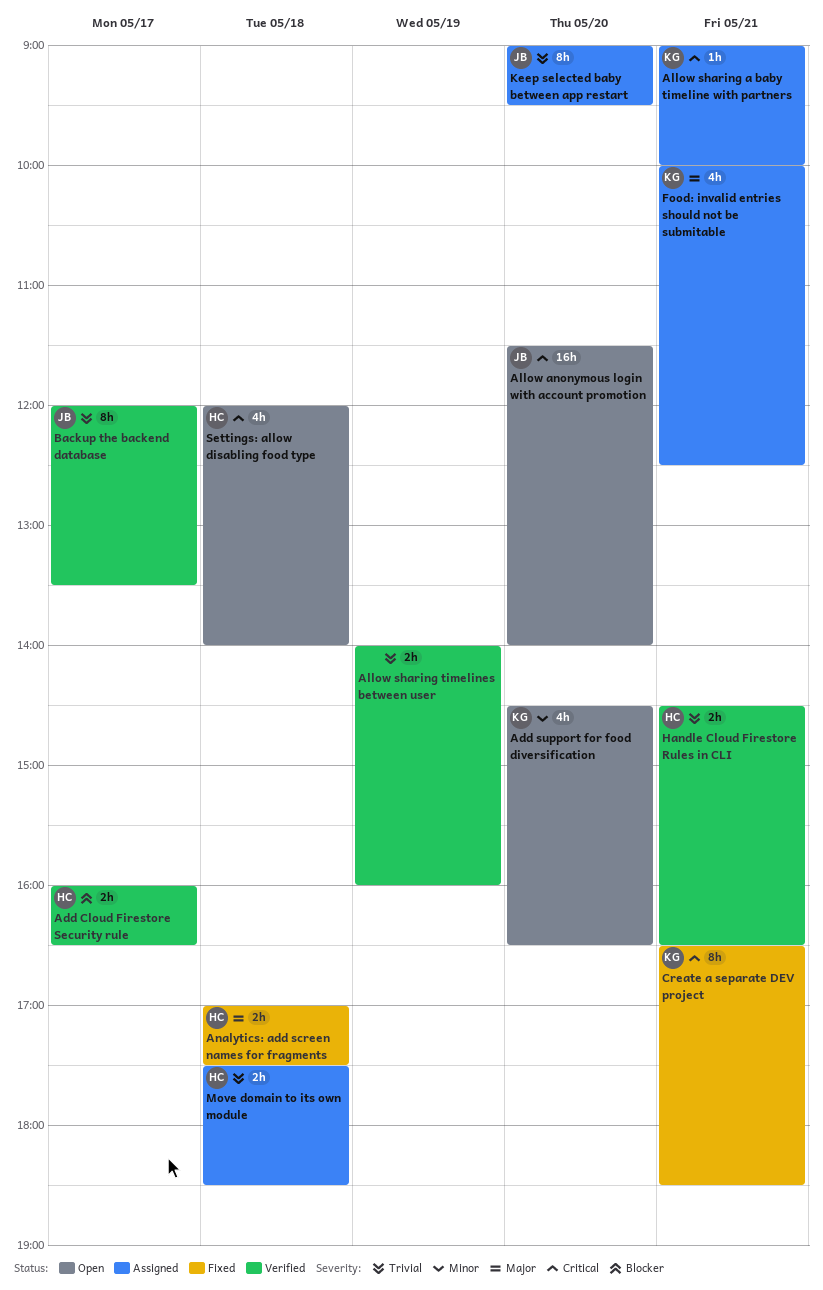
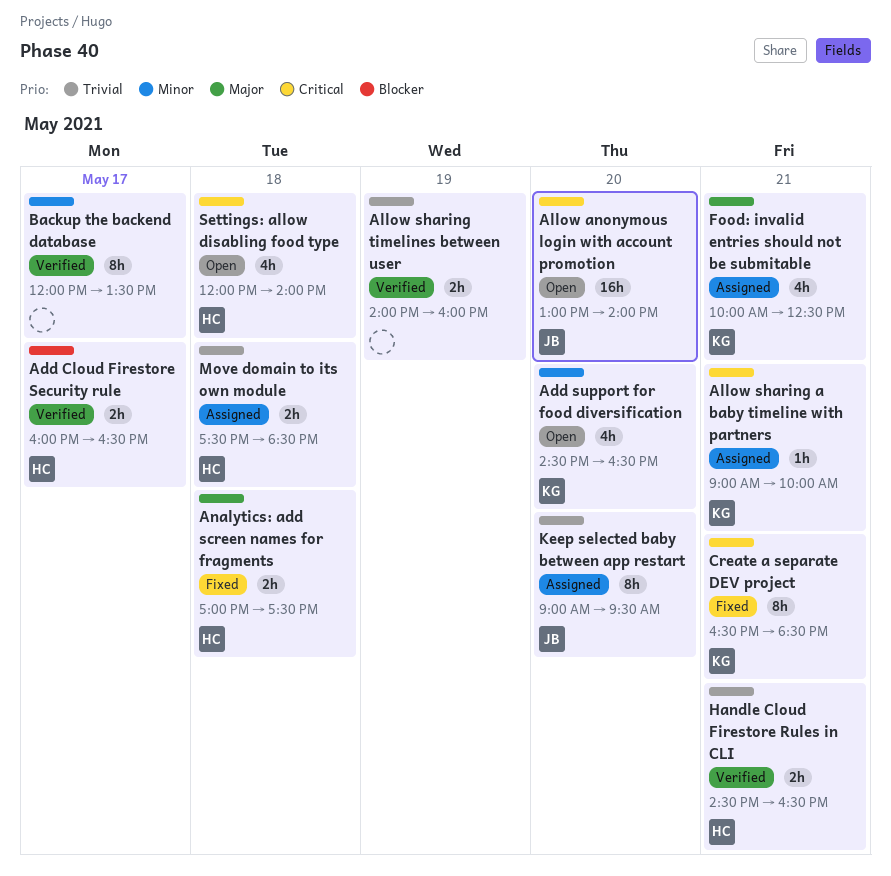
Allow anonymous login with account promotion, begins: 11:30 -> 13:00
Backup the backend database, owner: JB -> none
Backup the backend database, priority: Trivial -> Minor

